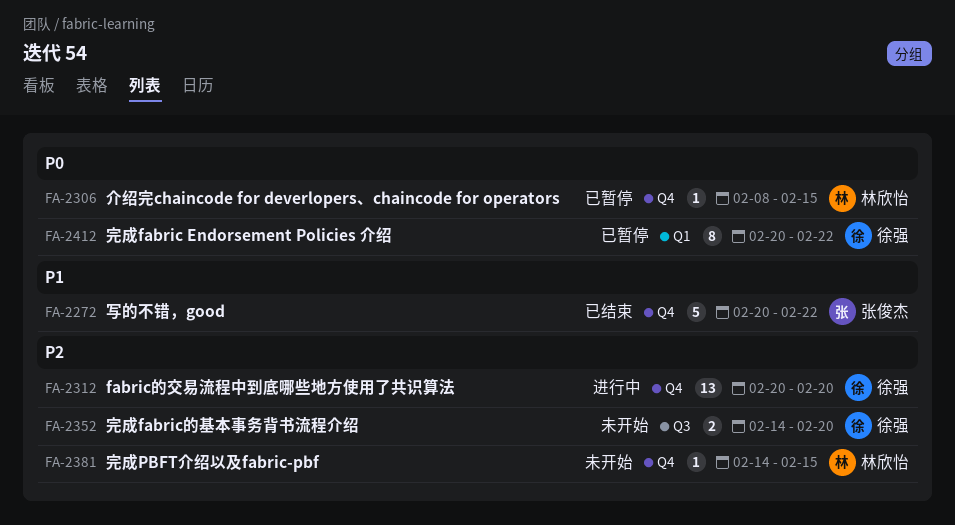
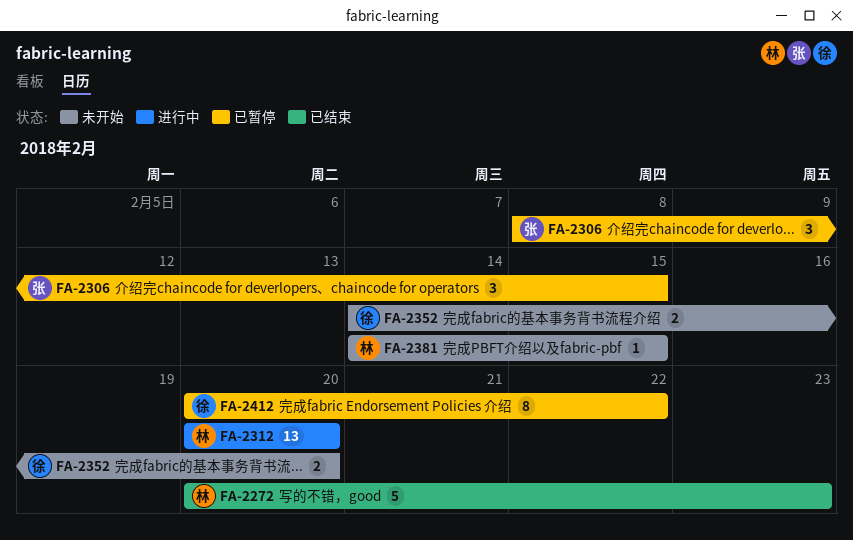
FA-2272, owner: 张俊杰 -> 林欣怡
FA-2272, due: Feb 22 -> Feb 23
FA-2306, owner: 林欣怡 -> 张俊杰
FA-2306, estimate: 1 -> 3
FA-2312, owner: 徐强 -> 林欣怡

